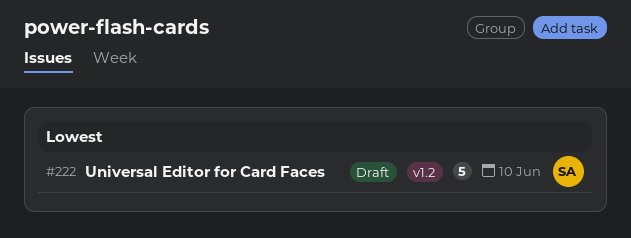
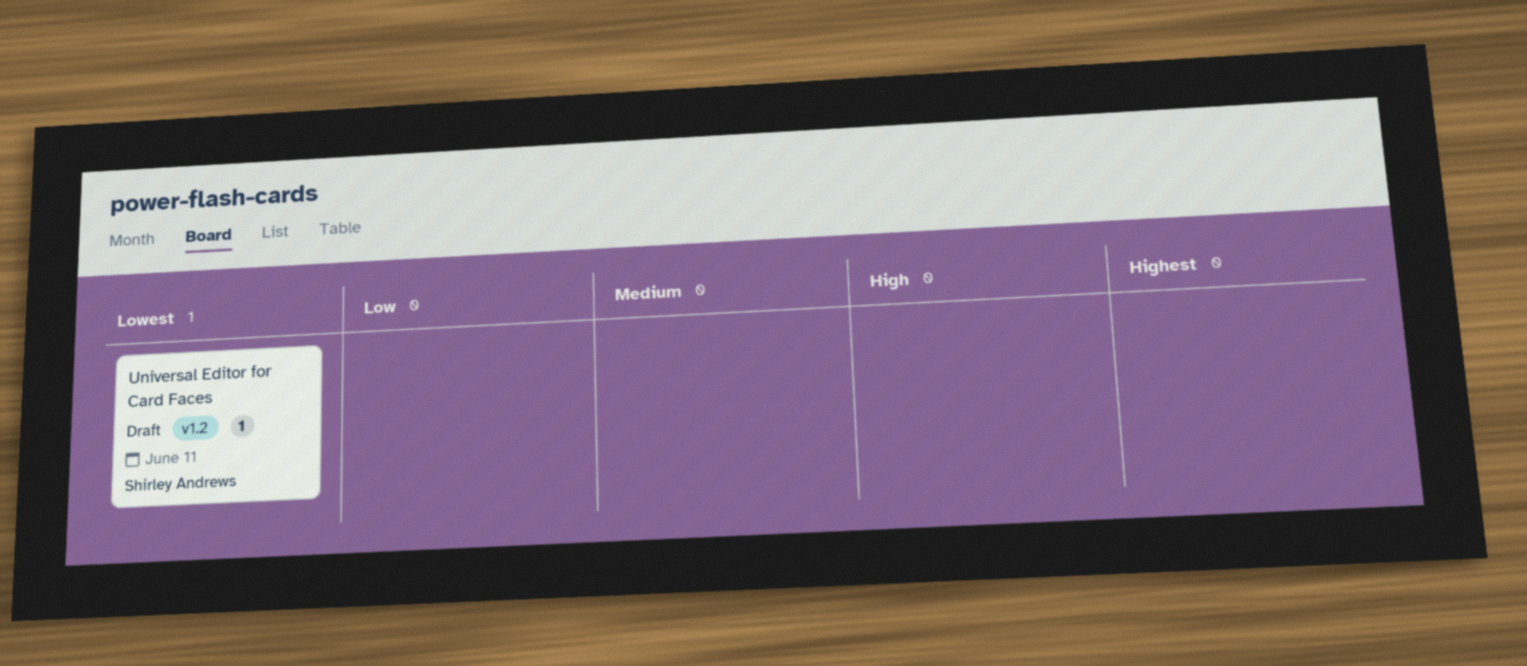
Universal Editor for Card Faces, estimate: 5 -> 1
Universal Editor for Card Faces, due: Jun 10 -> Jun 11

